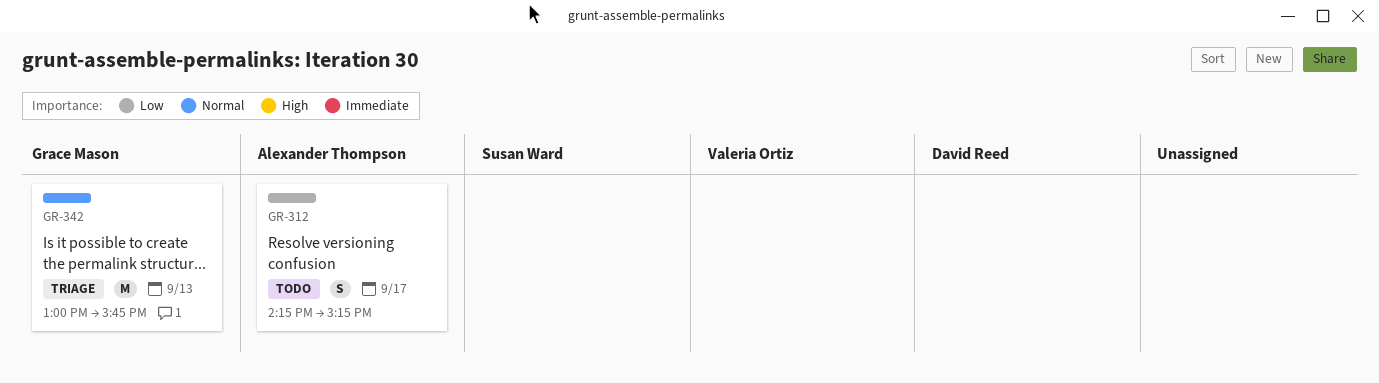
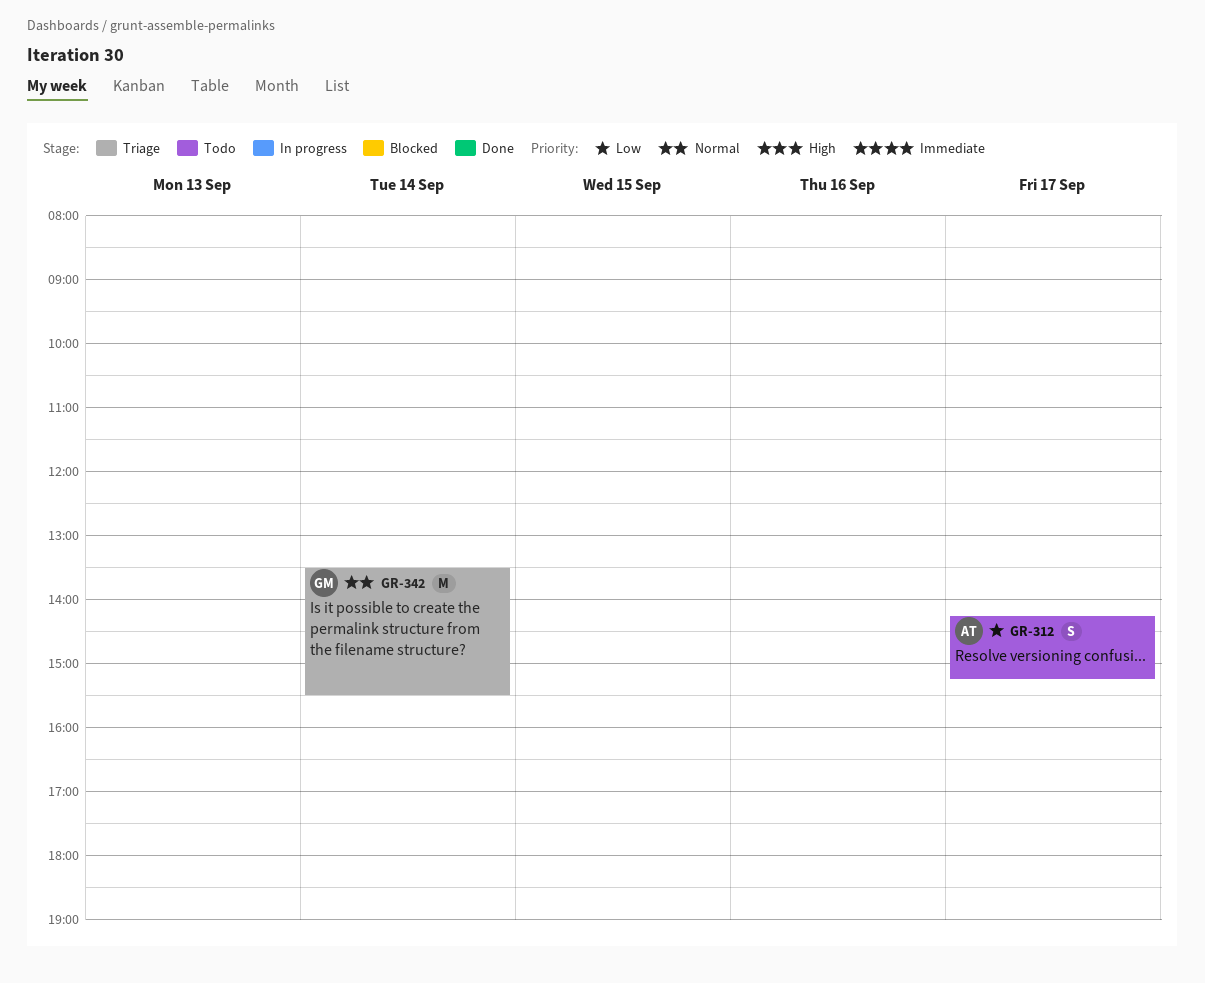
GR-342, day: Sep 13 -> Sep 14
GR-342, begins: 13:00 -> 13:30
GR-342, ends: 15:45 -> 15:30

